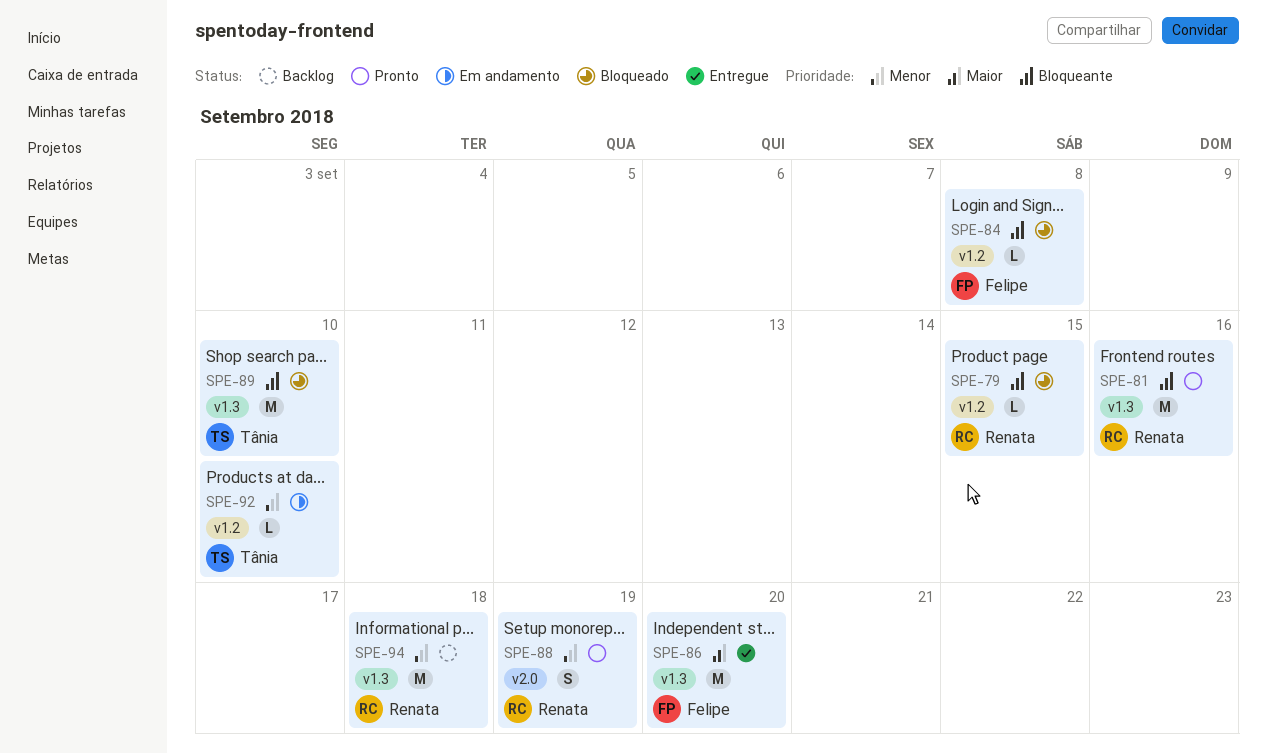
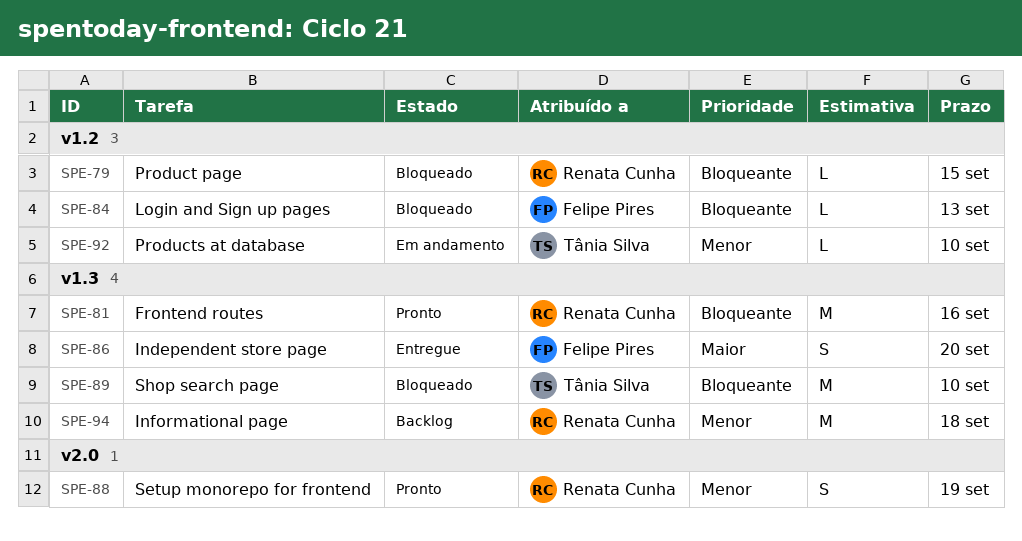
SPE-84, due: Sep 8 -> Sep 13
SPE-86, estimate: M -> S

